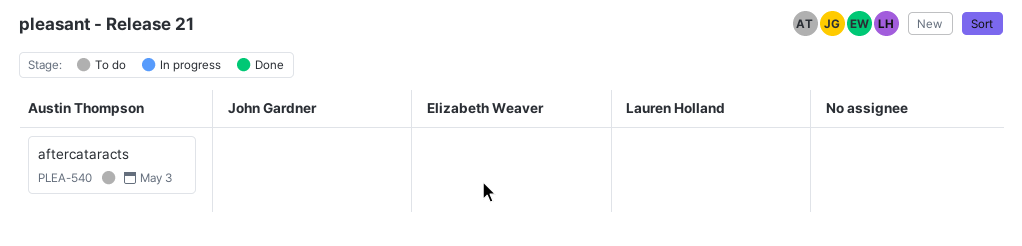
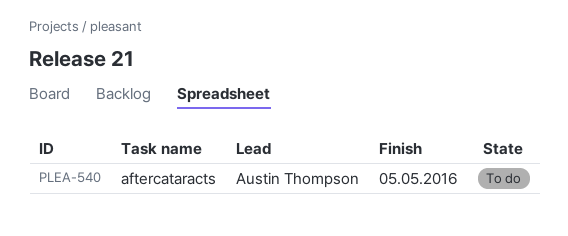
PLEA-540, due: May 3 -> May 5

